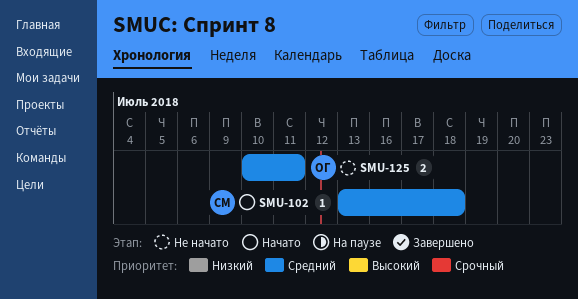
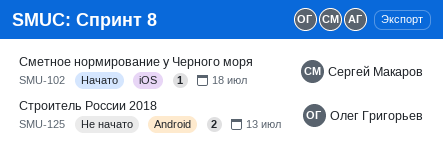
SMU-125, due: Jul 11 -> Jul 13

